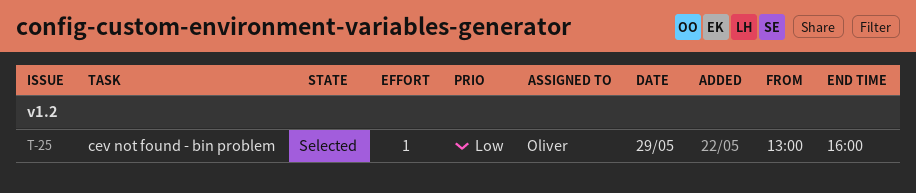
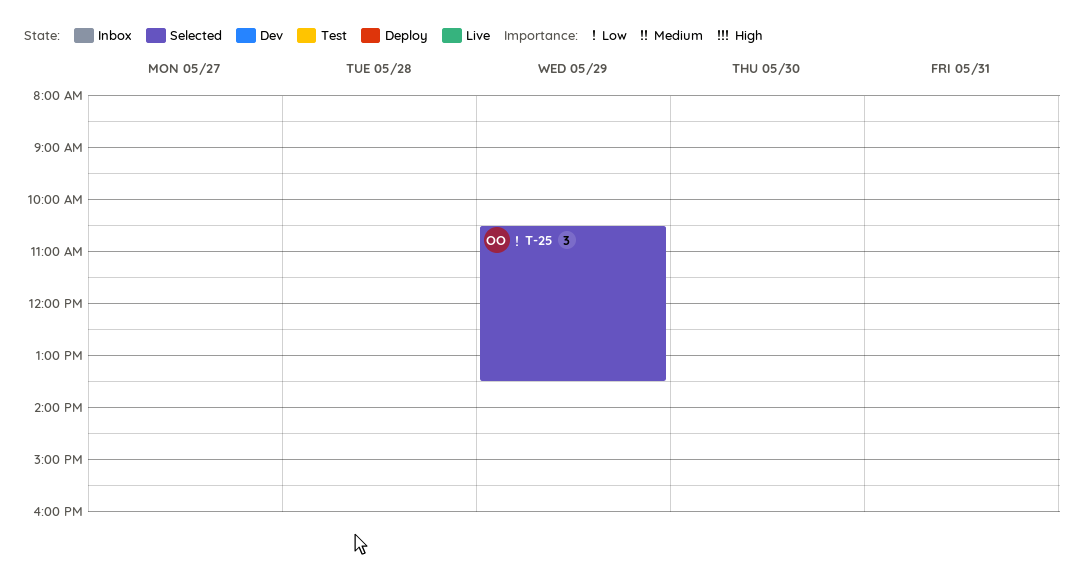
T-25, estimate: 1 -> 3
T-25, begins: 13:00 -> 10:30
T-25, ends: 16:00 -> 13:30

